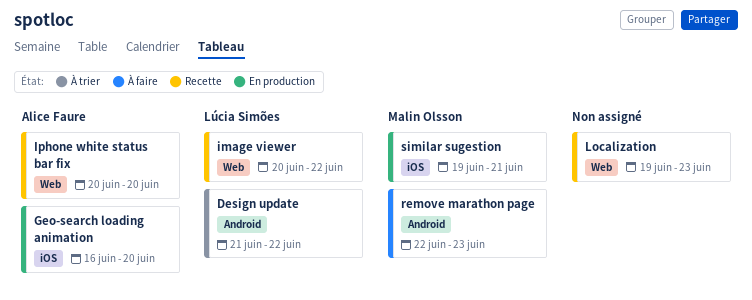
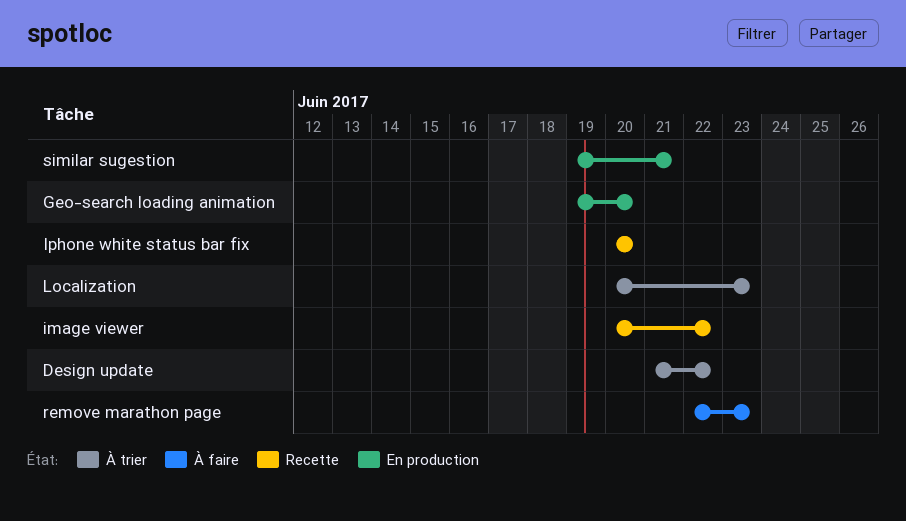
Geo-search loading animation, start: Jun 16 -> Jun 19
Localization, status: Recette -> À trier
Localization, start: Jun 19 -> Jun 20

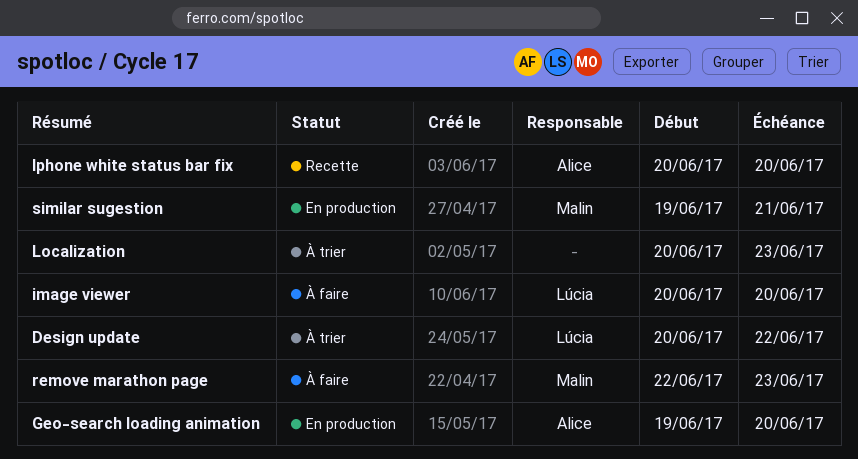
Design update, start: Jun 21 -> Jun 20
image viewer, status: Recette -> À faire
image viewer, due: Jun 22 -> Jun 20

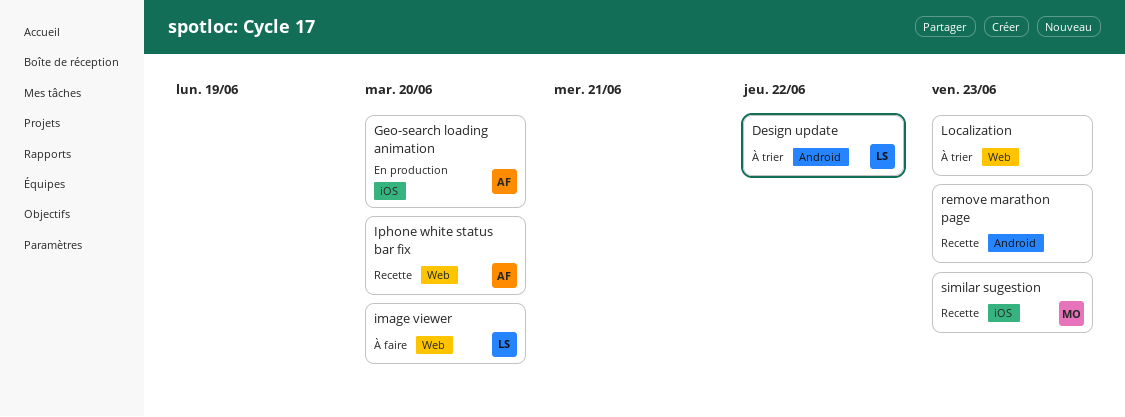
remove marathon page, status: À faire -> Recette
remove marathon page, owner: Malin -> none
similar sugestion, status: En production -> Recette
similar sugestion, due: Jun 21 -> Jun 23

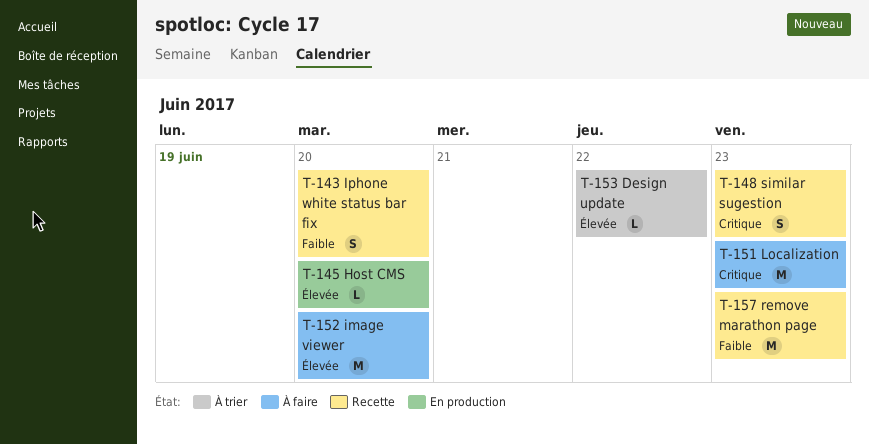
Geo-search loading animation: present -> none
Host CMS: none -> present
Localization, status: À trier -> À faire

